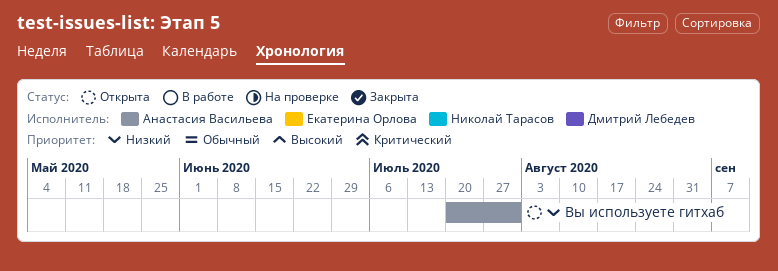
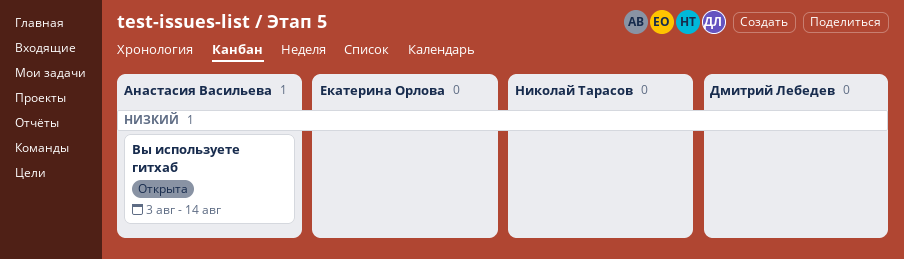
Вы используете гитхаб, start: Jul 20 -> Aug 3
Вы используете гитхаб, due: Jul 31 -> Aug 14

